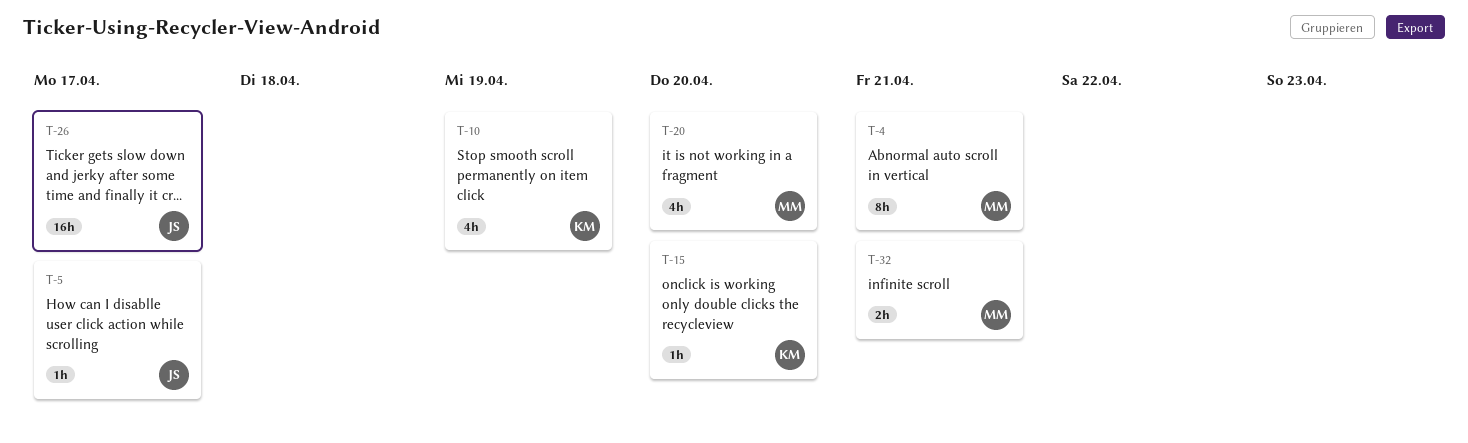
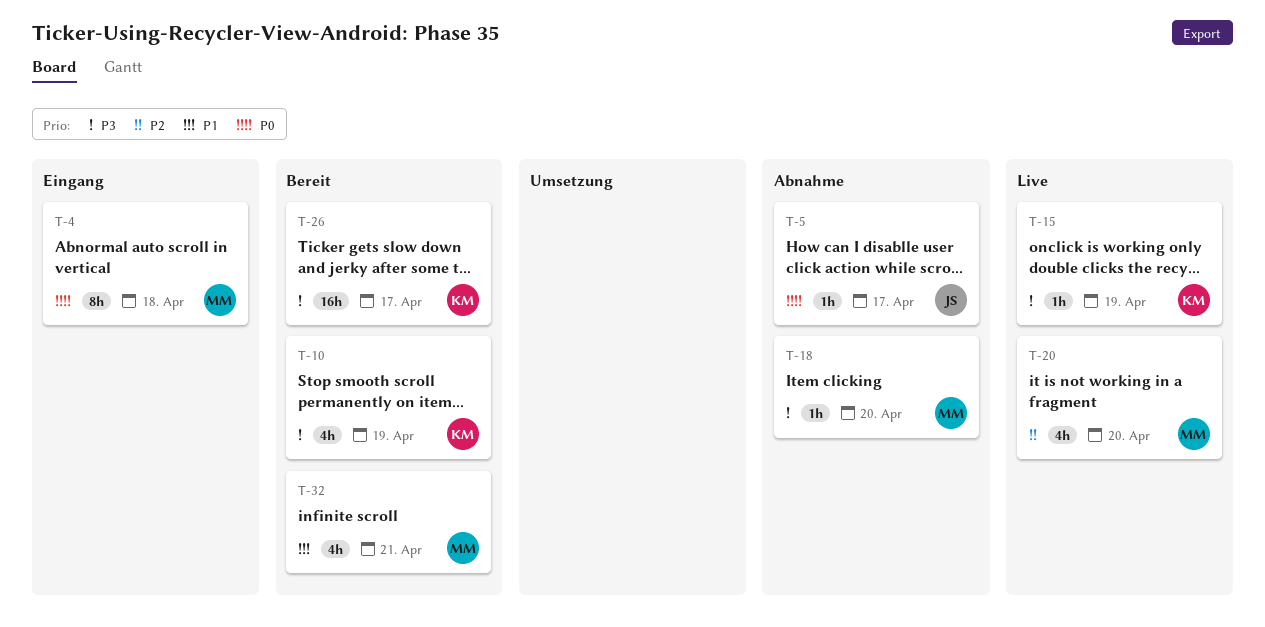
T-4, due: Apr 21 -> Apr 18
T-15, due: Apr 20 -> Apr 19
T-18: none -> present
T-26, owner: JS -> KM
T-32, estimate: 2h -> 4h

